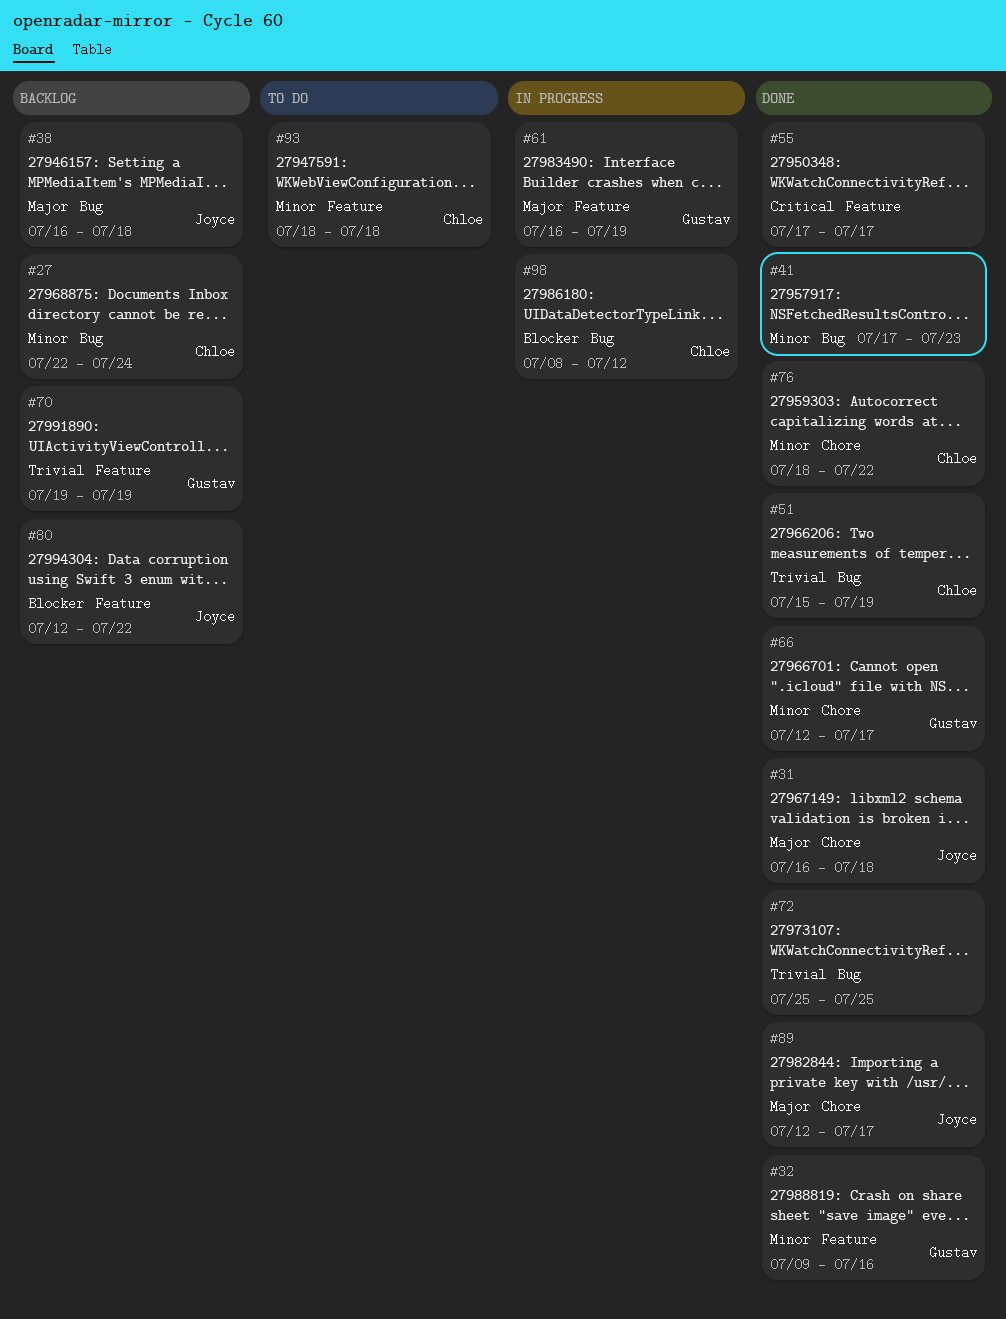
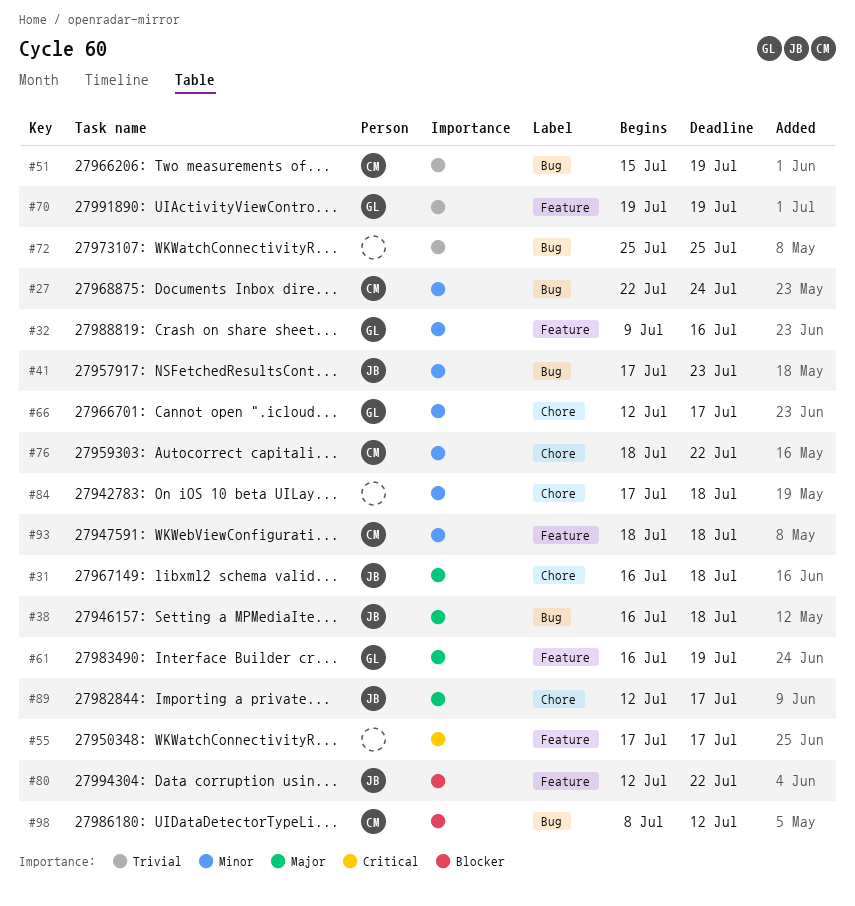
#41, owner: none -> Joyce
#84: none -> present

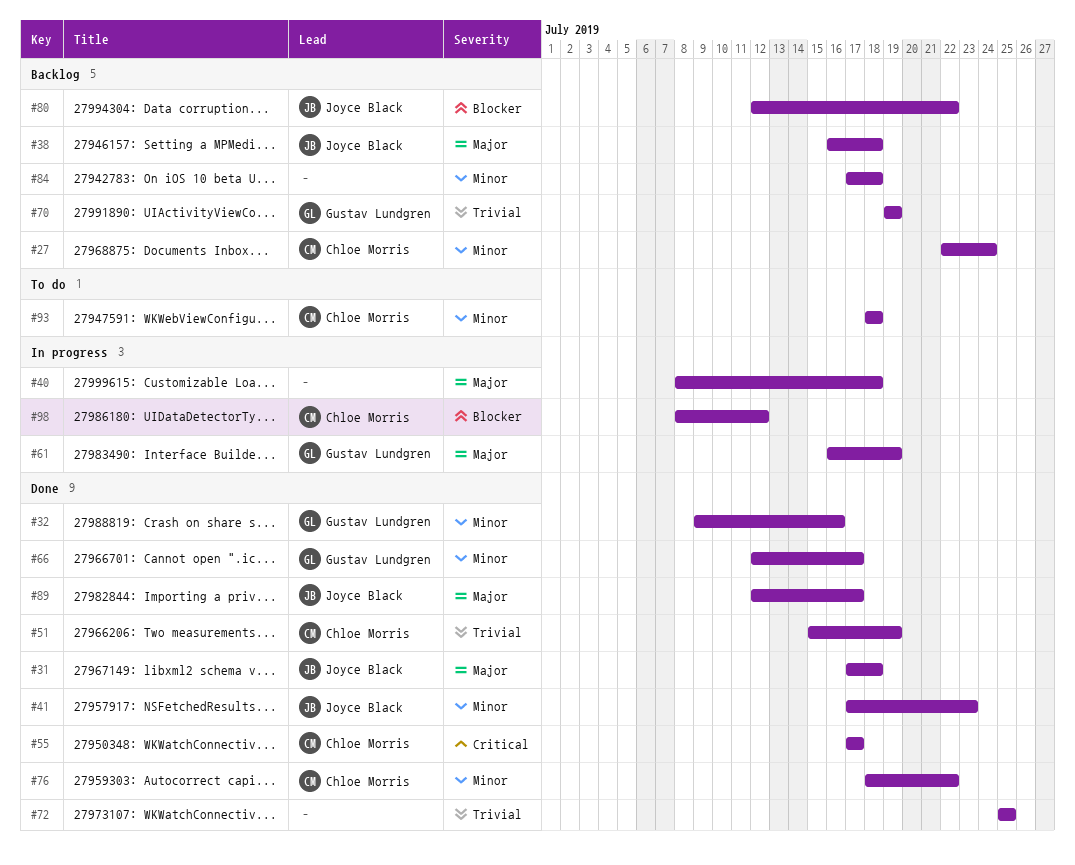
#31, start: Jul 16 -> Jul 17
#40: none -> present
#55, owner: none -> Chloe Morris

